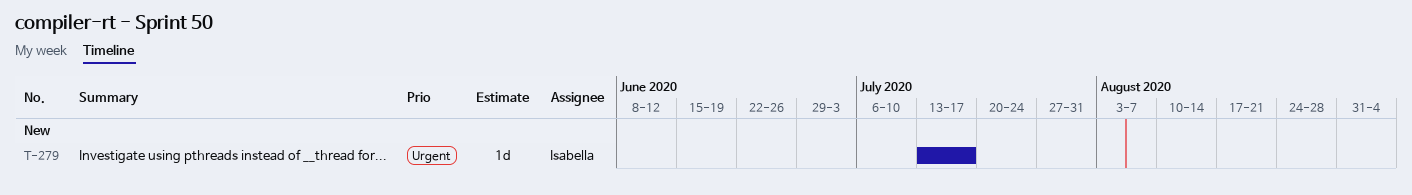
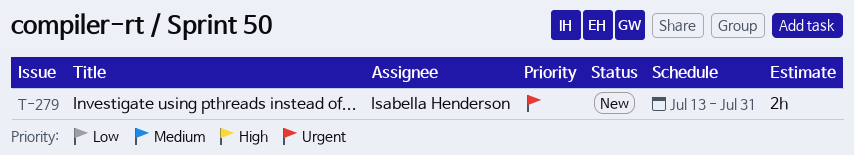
T-279, estimate: 1d -> 2h
T-279, due: Jul 17 -> Jul 31

